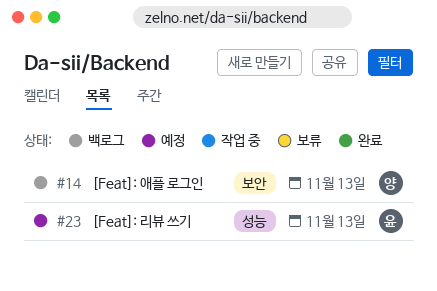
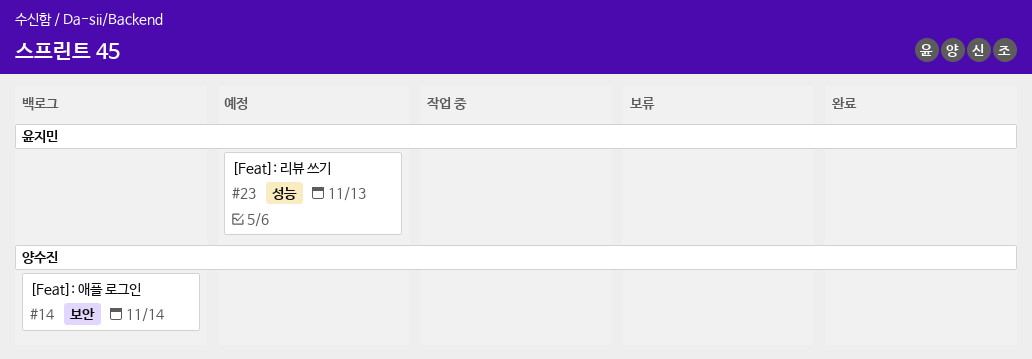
#14, due: Nov 13 -> Nov 14

